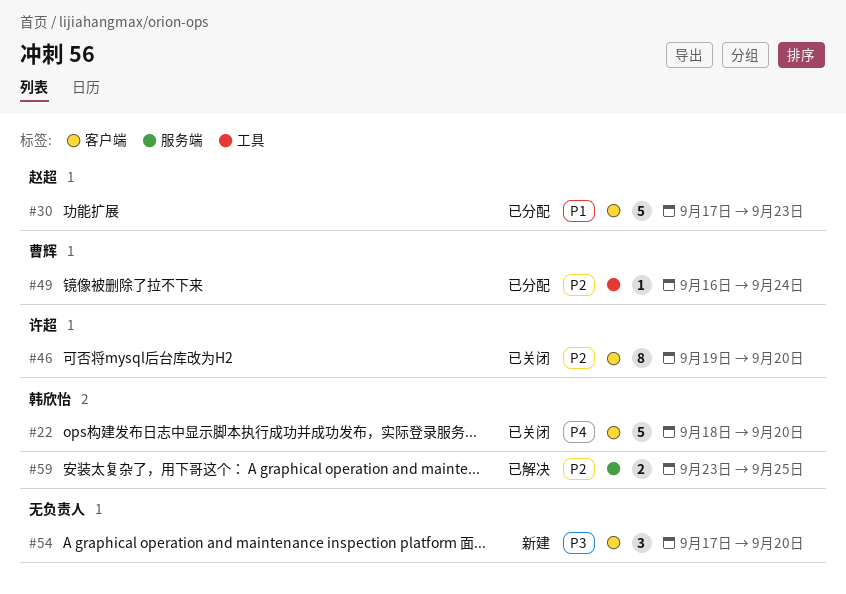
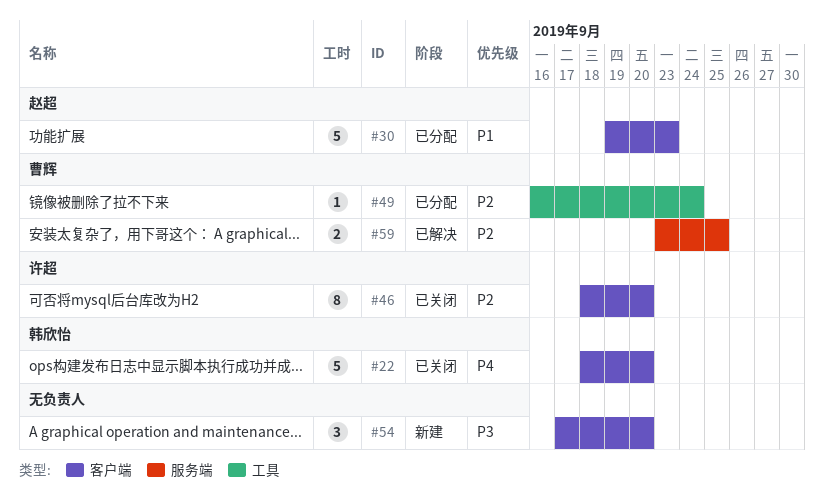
#30, start: Sep 17 -> Sep 19
#46, start: Sep 19 -> Sep 18
#59, owner: 韩欣怡 -> 曹辉

